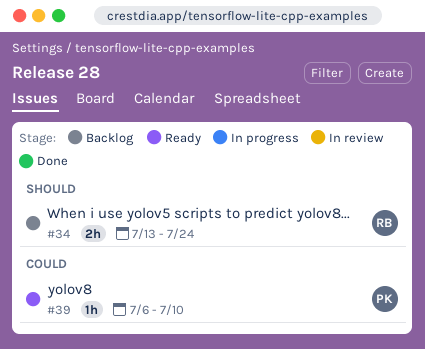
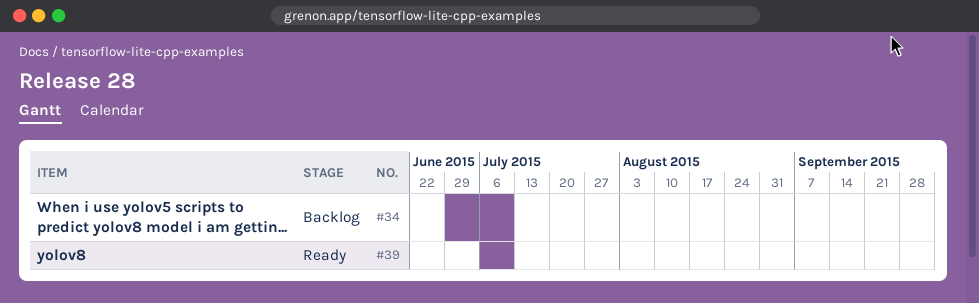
#34, start: Jul 13 -> Jun 29
#34, due: Jul 24 -> Jul 10

